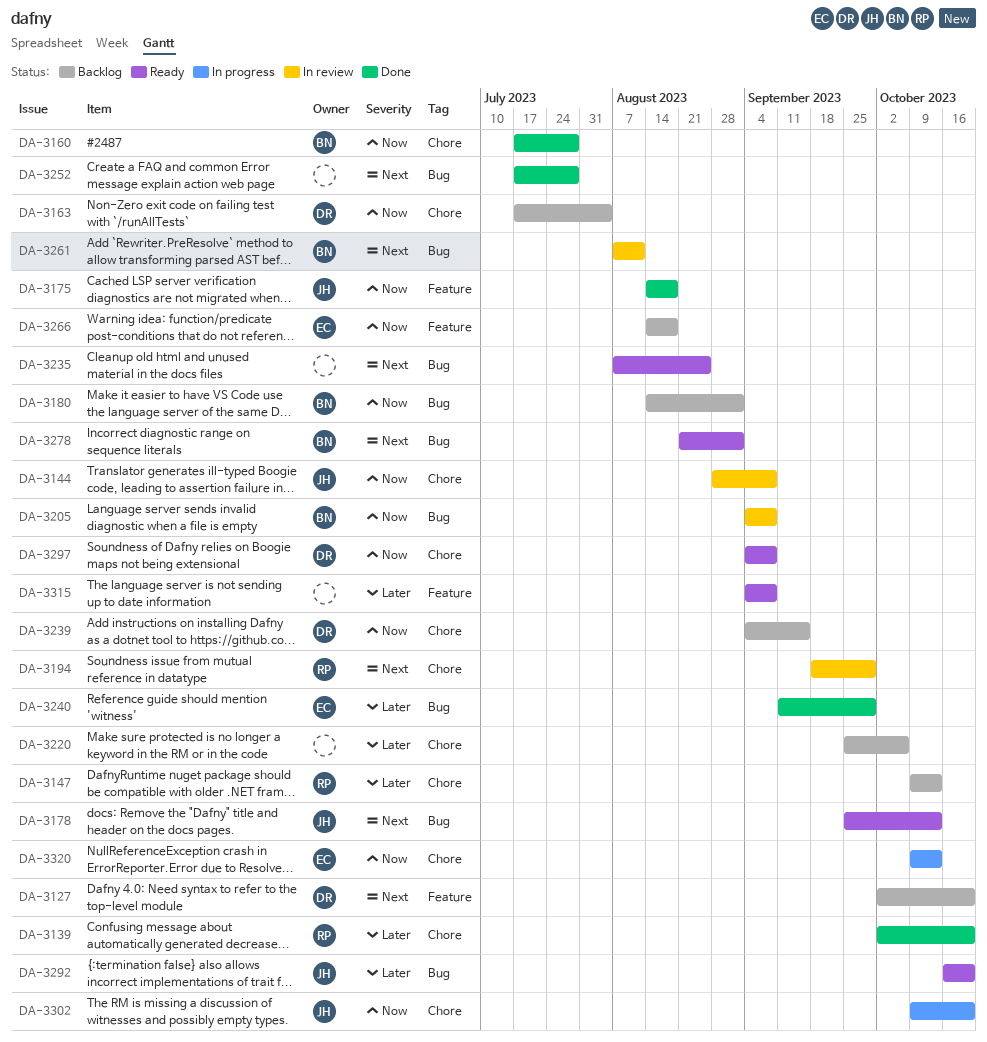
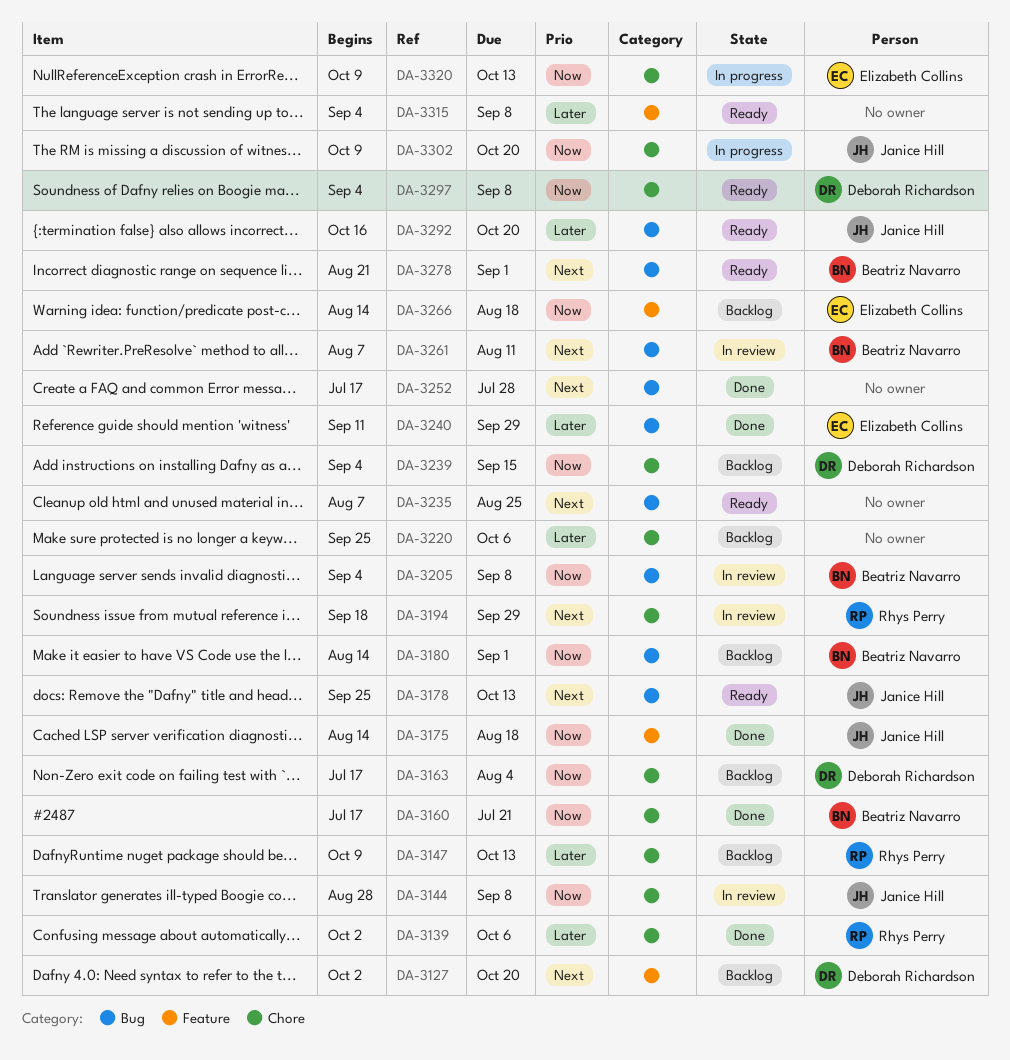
DA-3139, due: Oct 20 -> Oct 6
DA-3160, due: Jul 28 -> Jul 21

